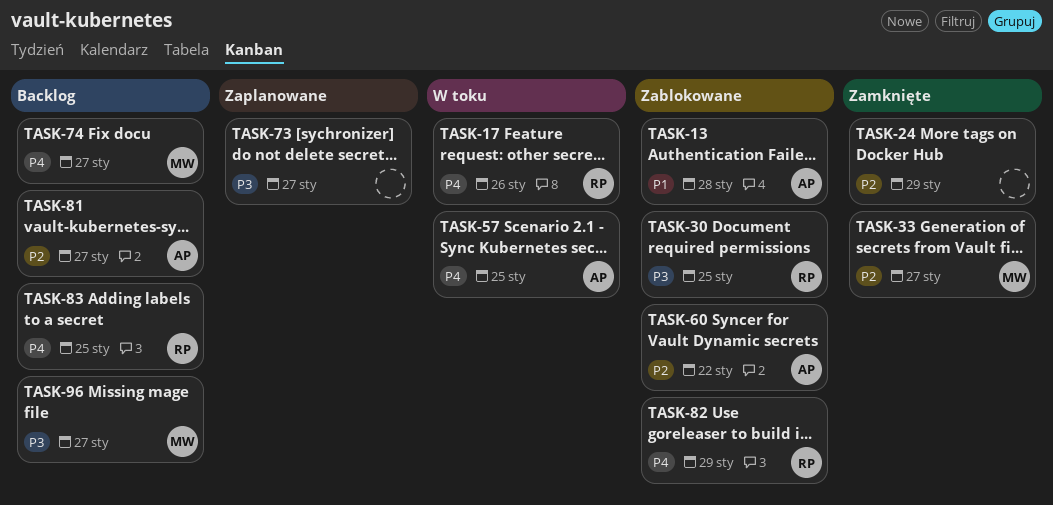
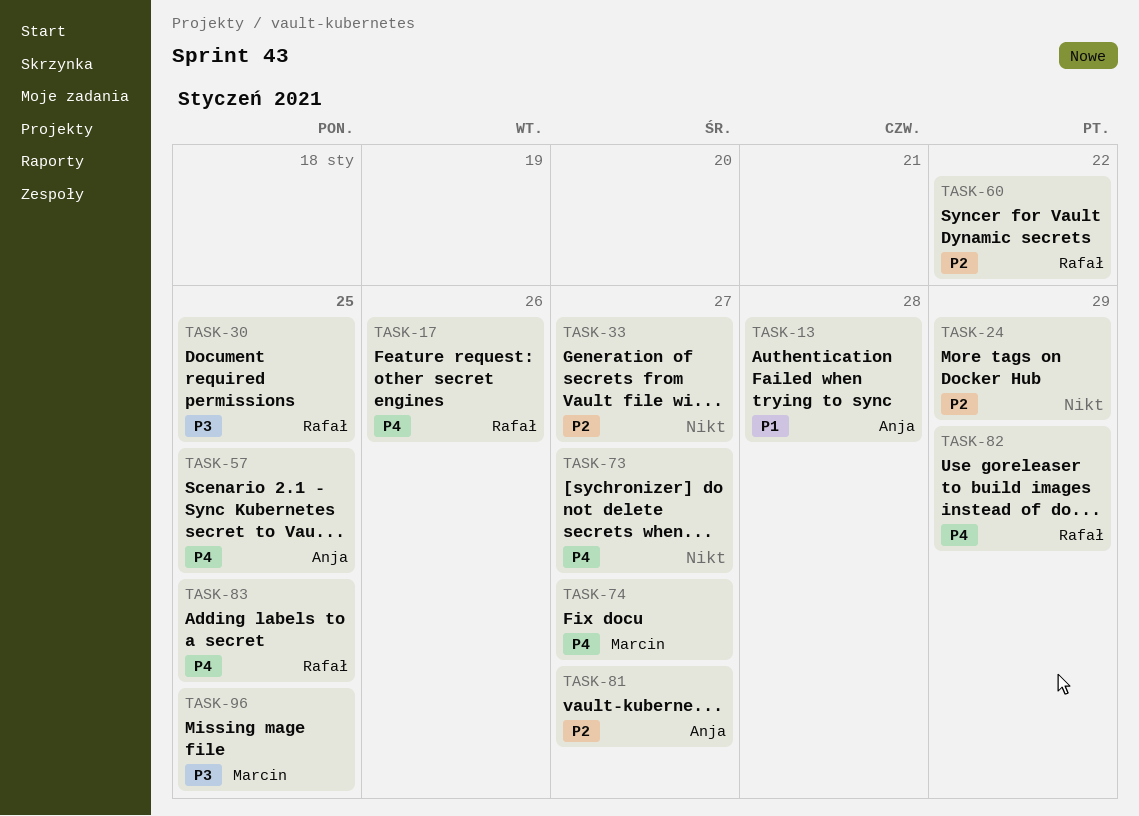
TASK-33, owner: Marcin -> none
TASK-60, owner: Anja -> Rafał
TASK-73, priority: P3 -> P4
TASK-96, due: Jan 27 -> Jan 25

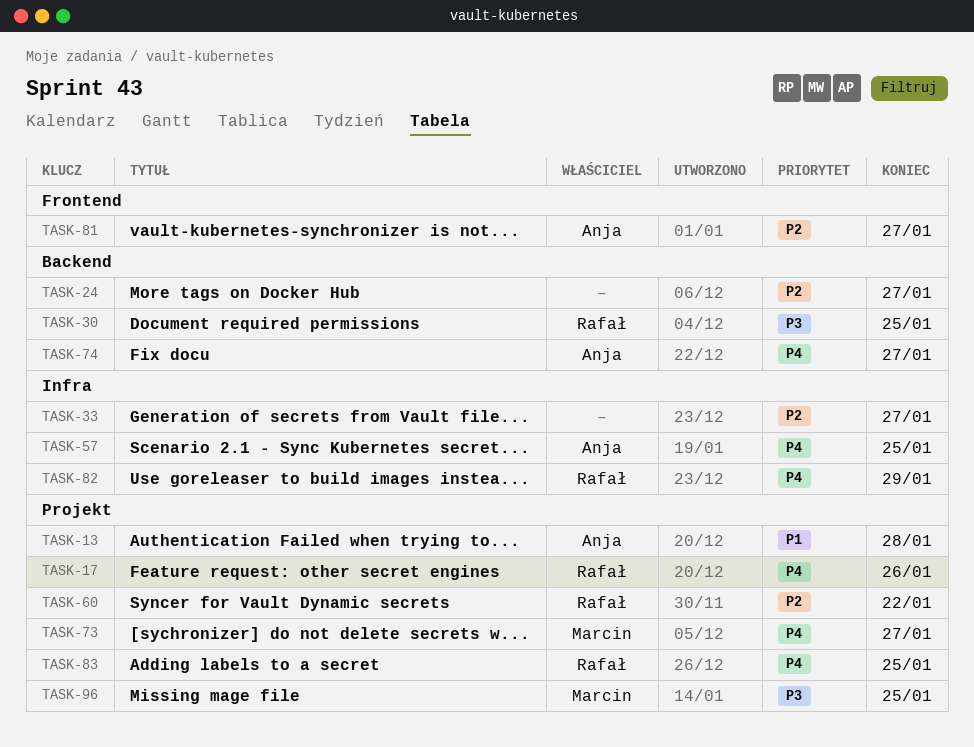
TASK-24, due: Jan 29 -> Jan 27
TASK-73, owner: none -> Marcin
TASK-74, owner: Marcin -> Anja

